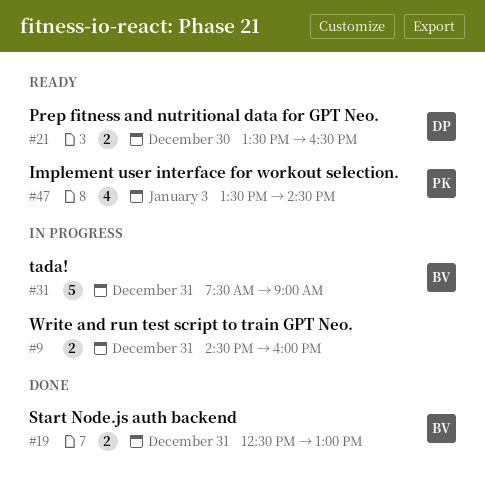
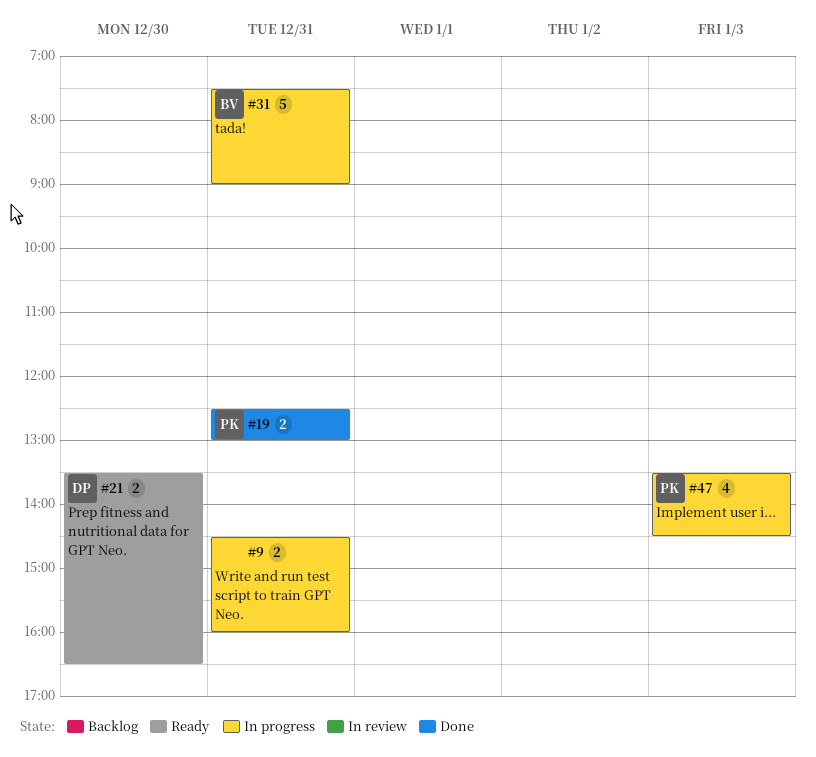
#19, owner: BV -> PK
#47, status: Ready -> In progress

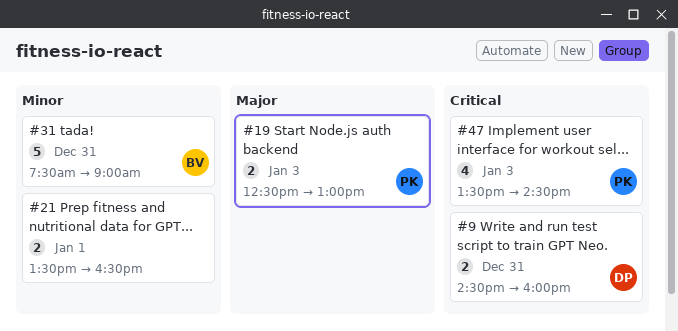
#9, owner: none -> DP
#19, day: Dec 31 -> Jan 3
#21, owner: DP -> none
#21, day: Dec 30 -> Jan 1

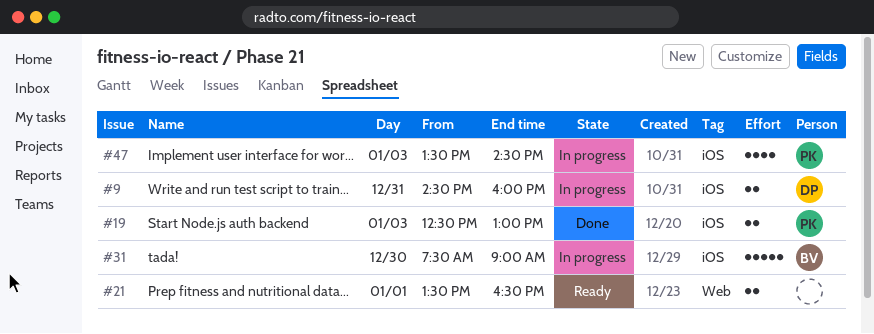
#31, day: Dec 31 -> Dec 30

